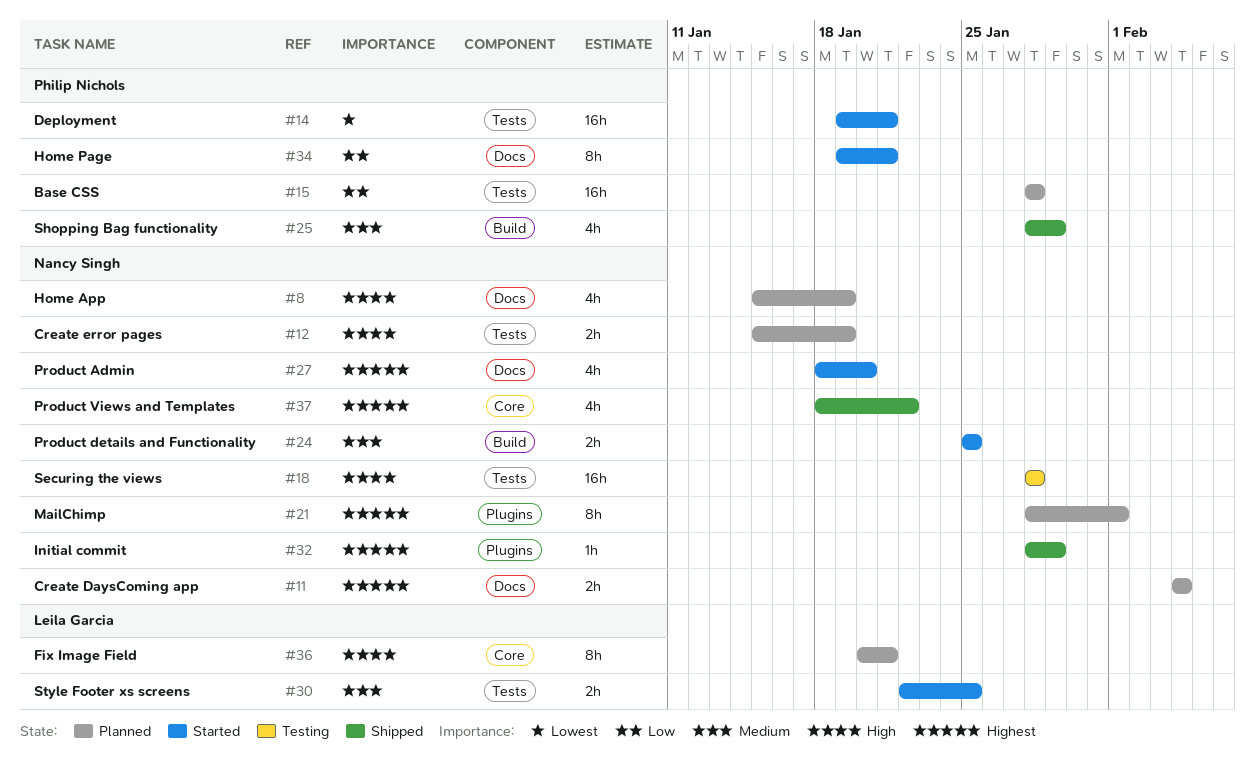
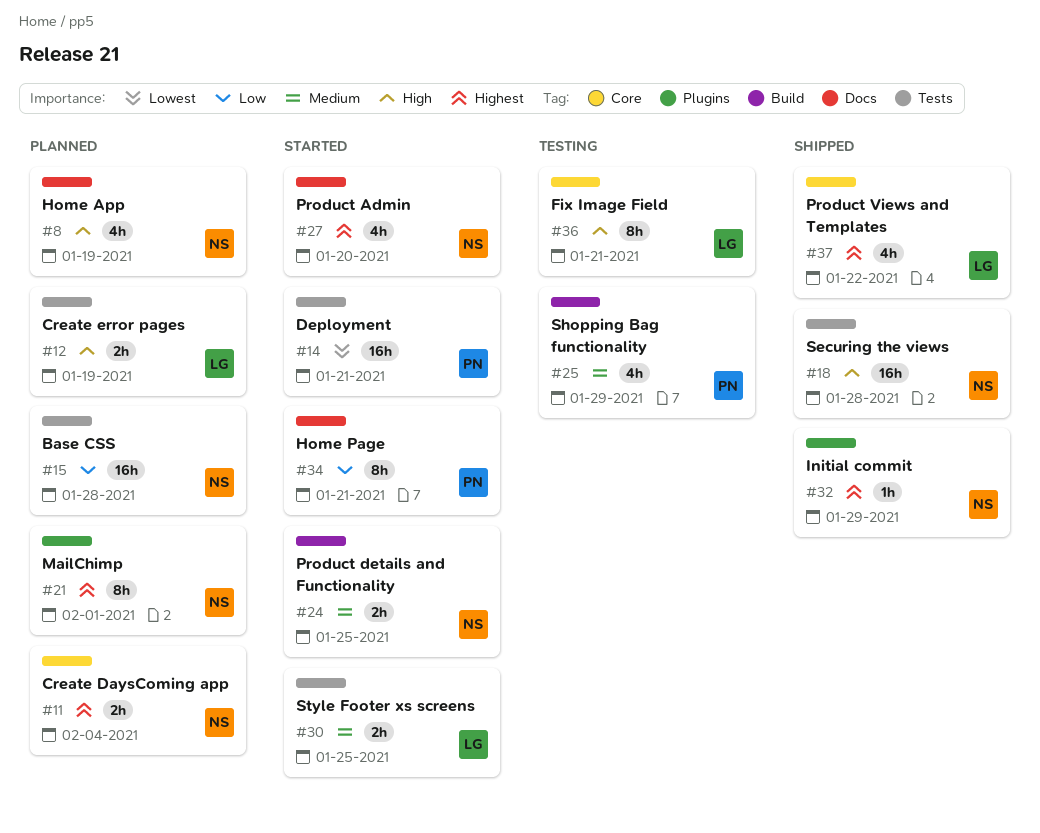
#11, label: Docs -> Core
#12, owner: Nancy Singh -> Leila Garcia
#15, owner: Philip Nichols -> Nancy Singh
#18, status: Testing -> Shipped
#25, status: Shipped -> Testing
#36, status: Planned -> Testing
#37, owner: Nancy Singh -> Leila Garcia

